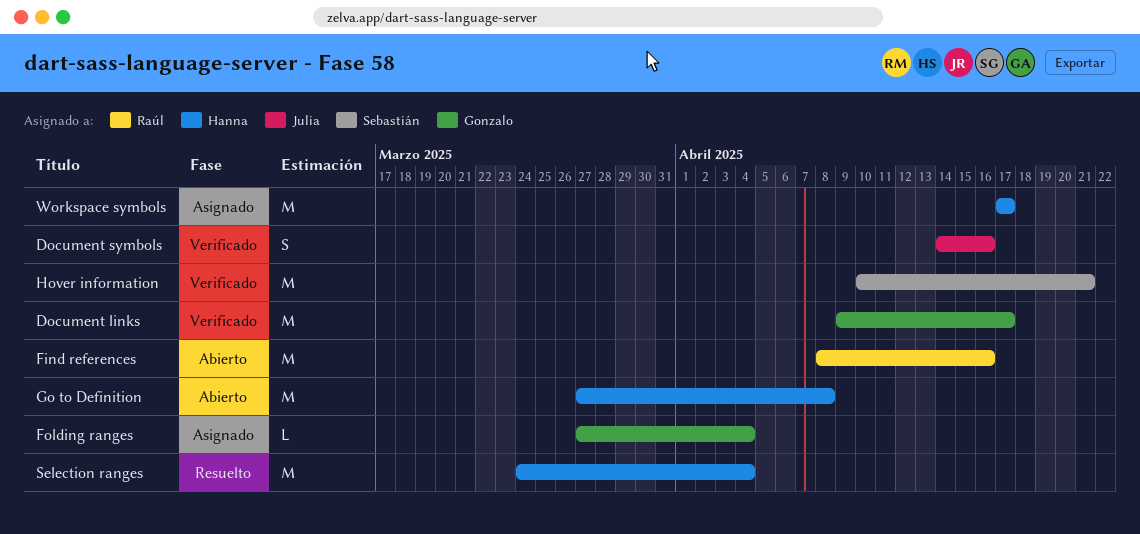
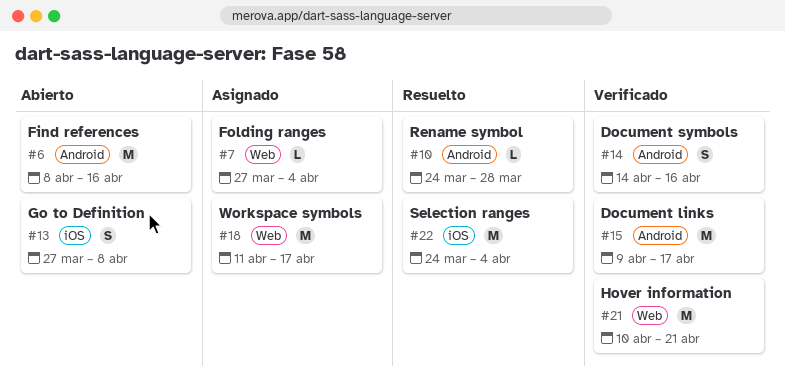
Go to Definition, estimate: M -> S
Rename symbol: none -> present
Workspace symbols, start: Apr 17 -> Apr 11

